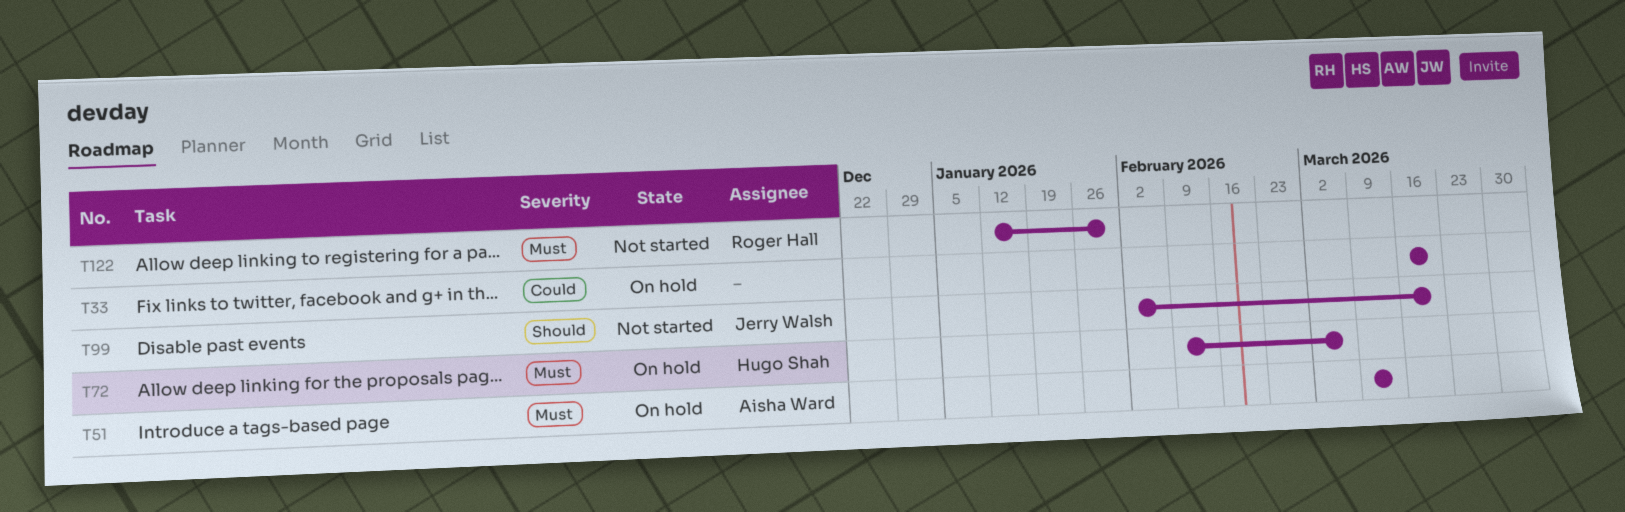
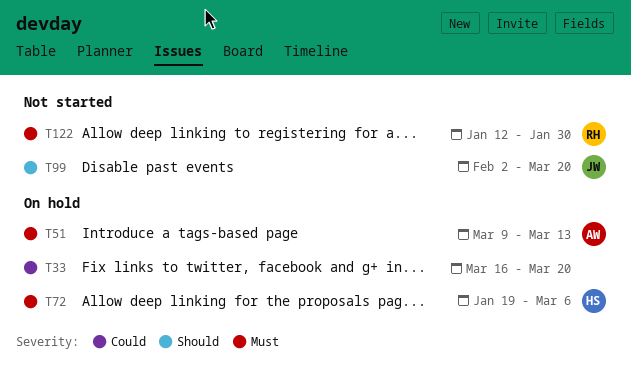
T72, start: Feb 9 -> Jan 19

